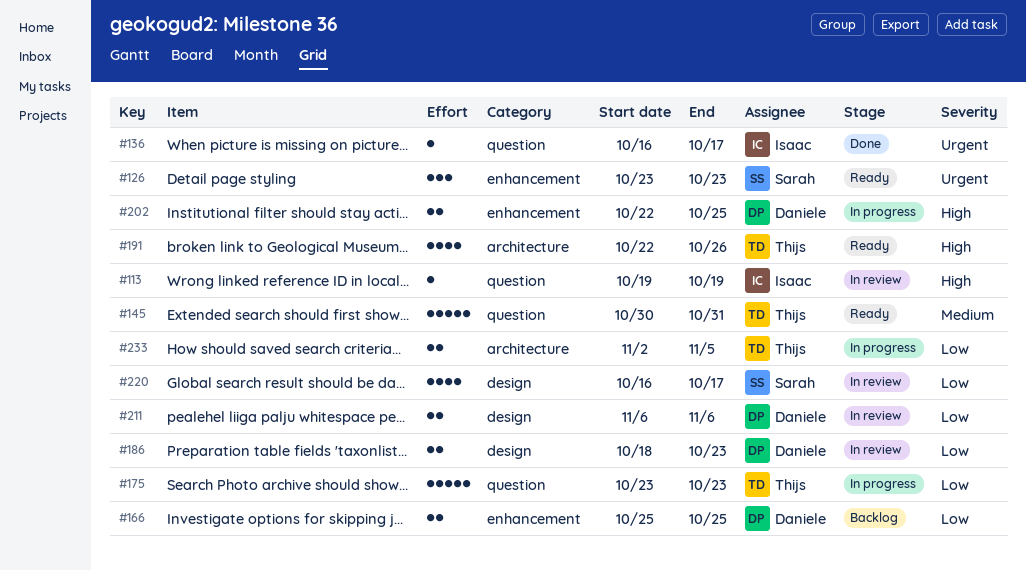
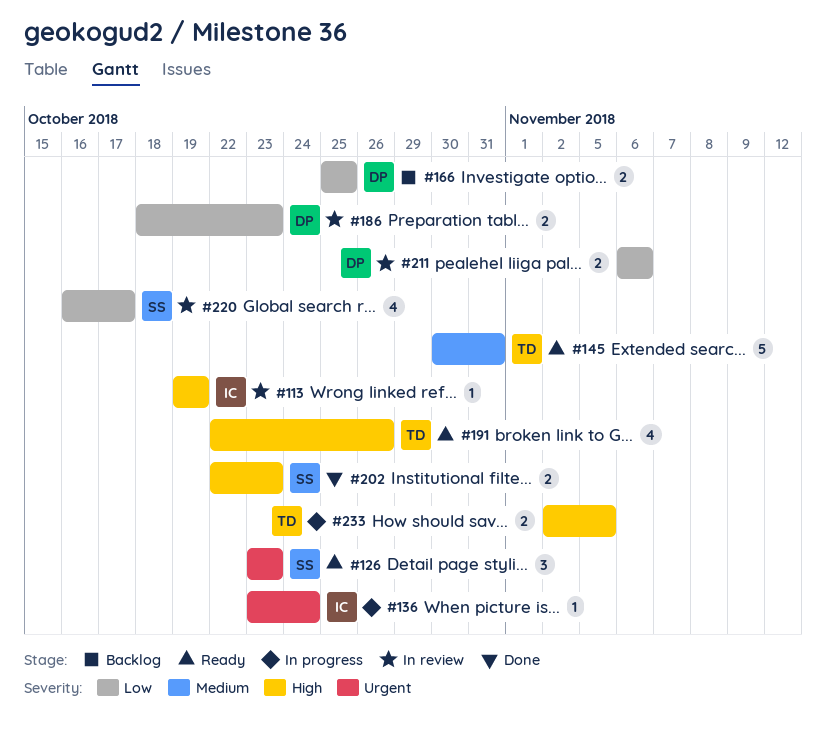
#136, status: Done -> In progress
#136, start: Oct 16 -> Oct 23
#136, due: Oct 17 -> Oct 24
#175: present -> none
#202, status: In progress -> Done
#202, owner: Daniele -> Sarah
#202, due: Oct 25 -> Oct 23
#233, priority: Low -> High

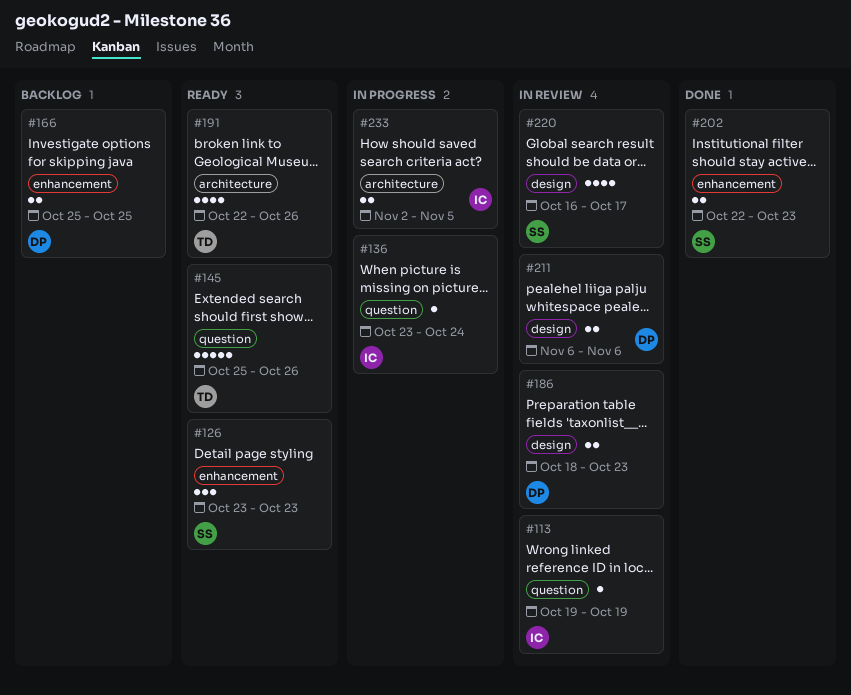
#145, start: Oct 30 -> Oct 25
#145, due: Oct 31 -> Oct 26
#233, owner: TD -> IC

